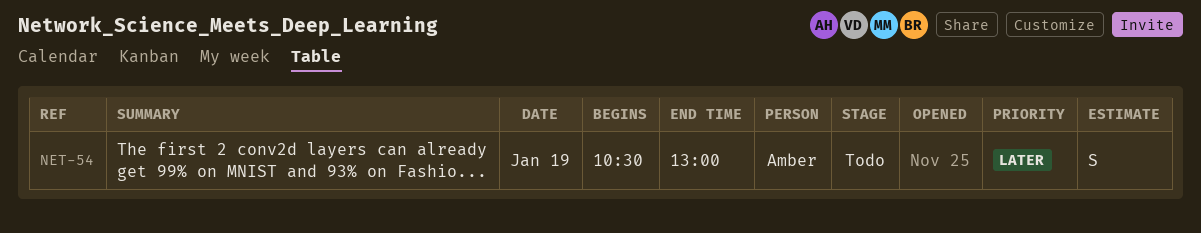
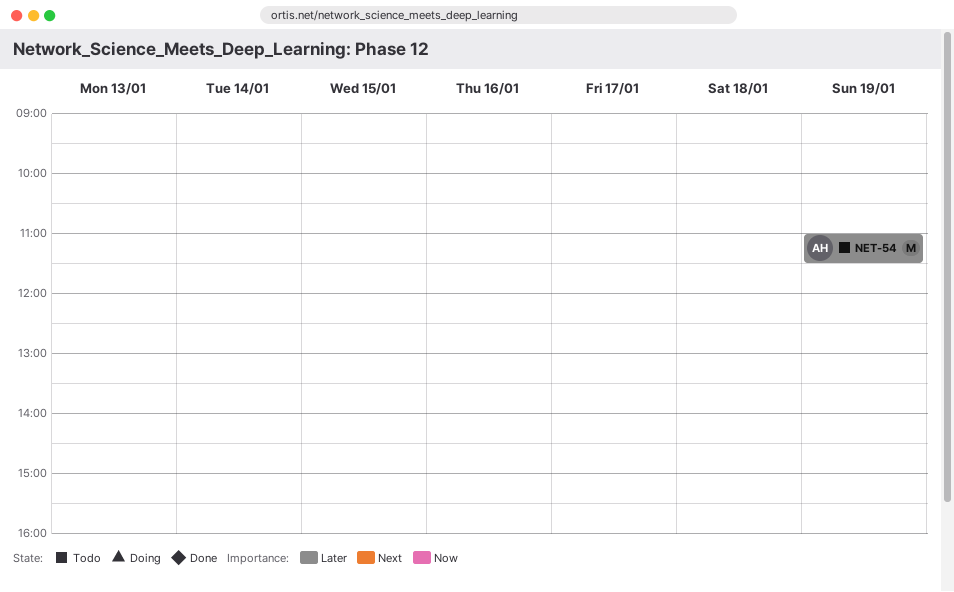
NET-54, estimate: S -> M
NET-54, begins: 10:30 -> 11:00
NET-54, ends: 13:00 -> 11:30

